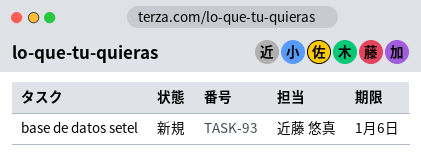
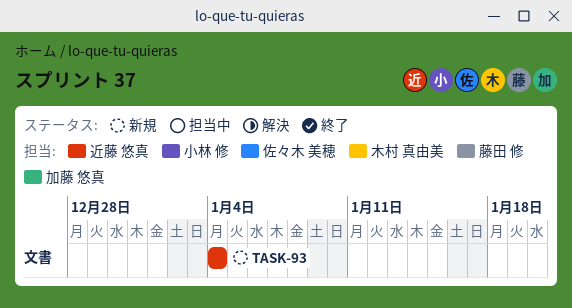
TASK-93, due: Jan 6 -> Jan 4

